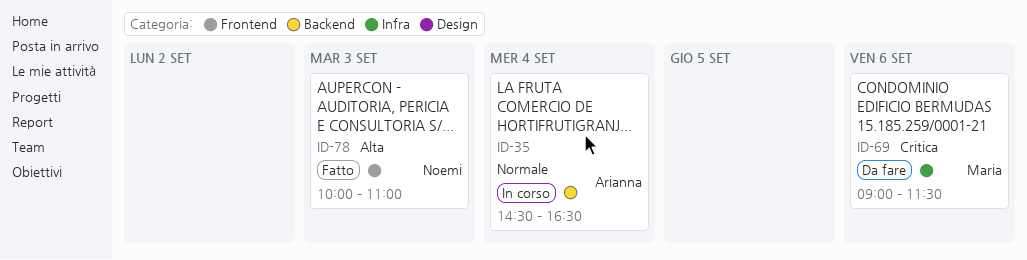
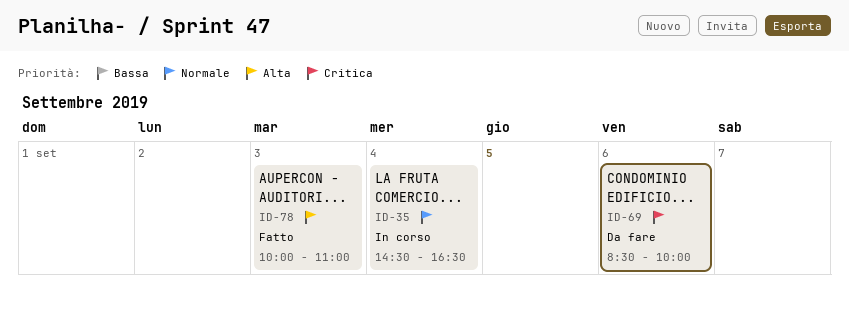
ID-69, begins: 09:00 -> 08:30
ID-69, ends: 11:30 -> 10:00

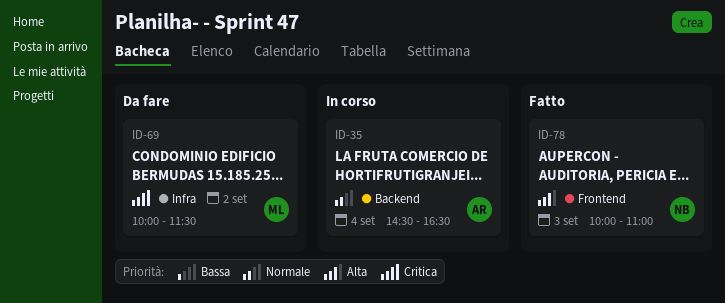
ID-69, day: Sep 6 -> Sep 2
ID-69, begins: 08:30 -> 10:00
ID-69, ends: 10:00 -> 11:30

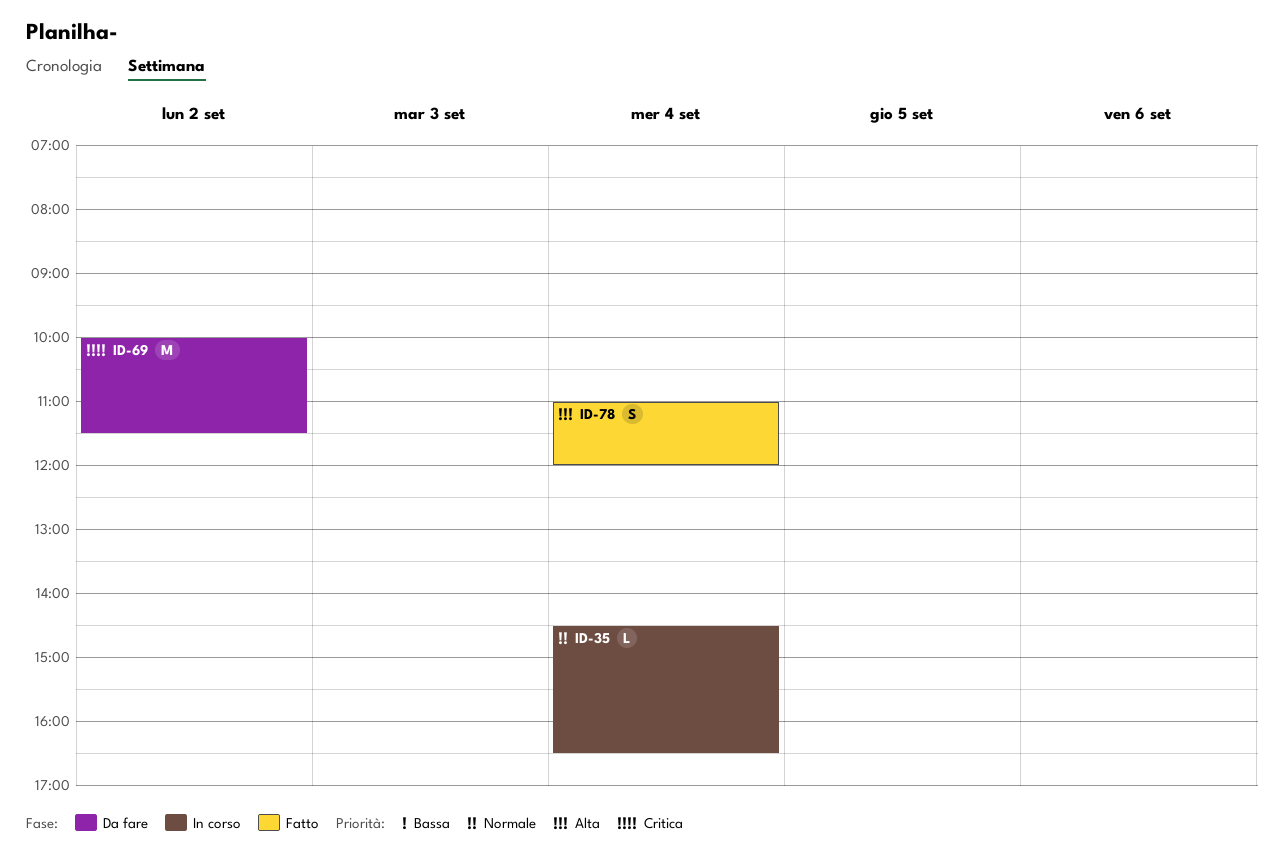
ID-78, day: Sep 3 -> Sep 4
ID-78, begins: 10:00 -> 11:00
ID-78, ends: 11:00 -> 12:00

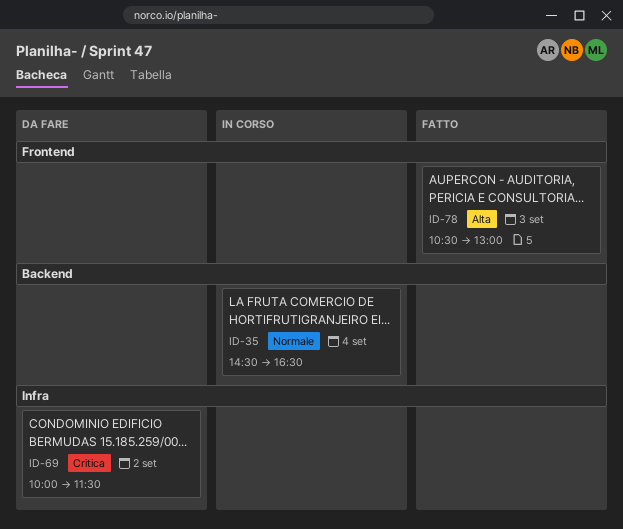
ID-78, day: Sep 4 -> Sep 3
ID-78, begins: 11:00 -> 10:30
ID-78, ends: 12:00 -> 13:00

